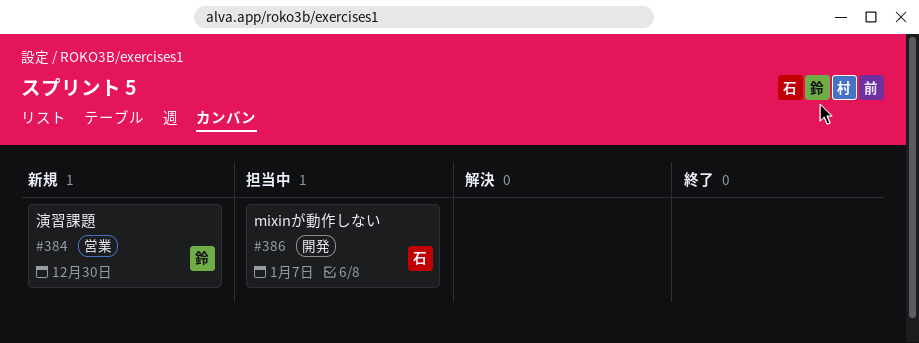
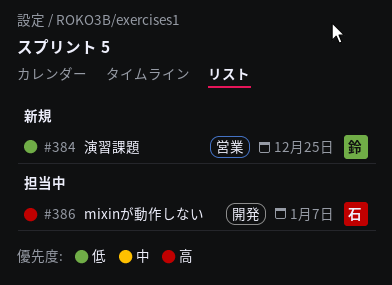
#384, due: Dec 30 -> Dec 25

